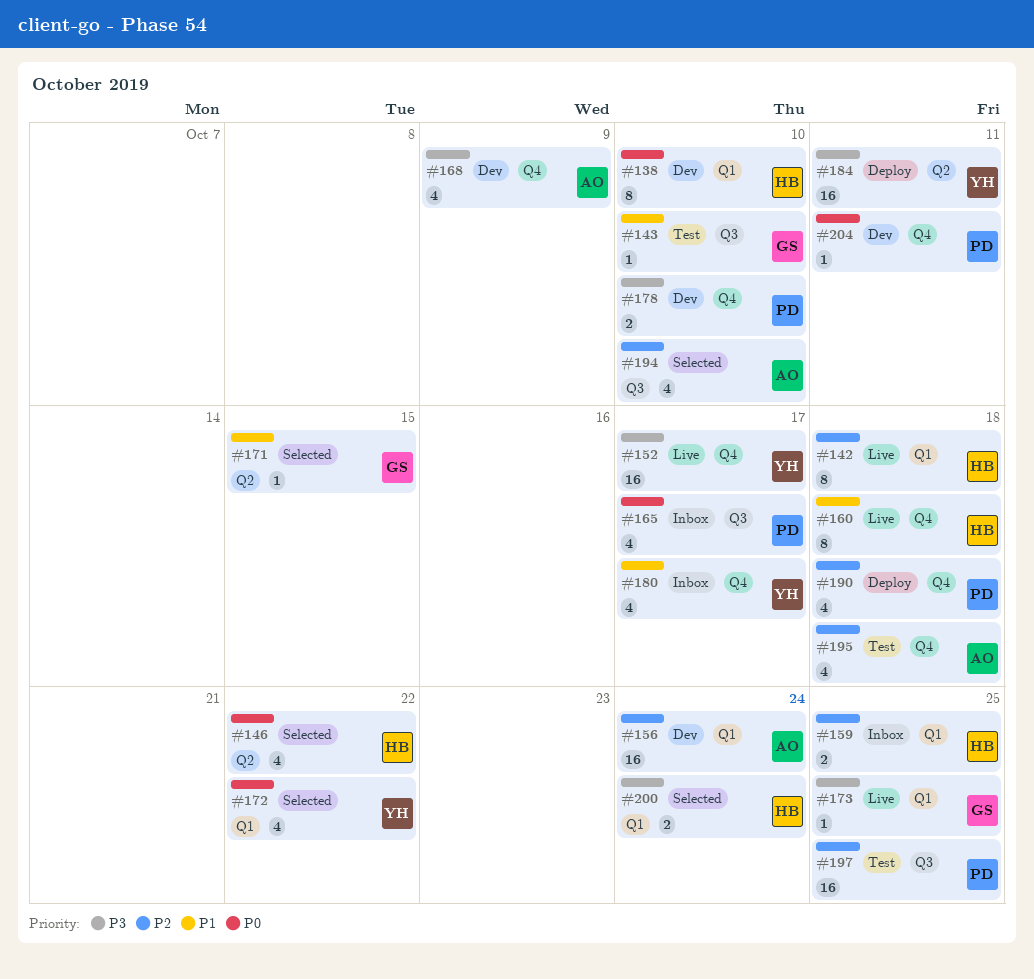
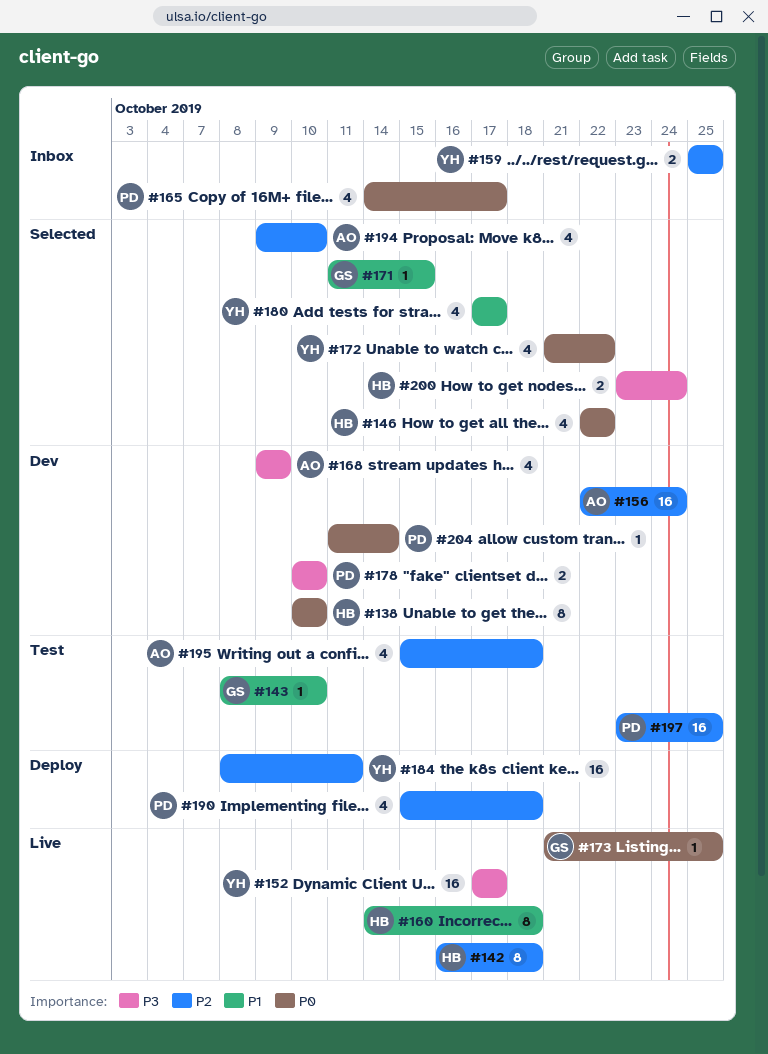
#159, owner: HB -> YH
#173, priority: P3 -> P0
#180, status: Inbox -> Selected
#184, priority: P3 -> P2
#204, due: Oct 11 -> Oct 14

